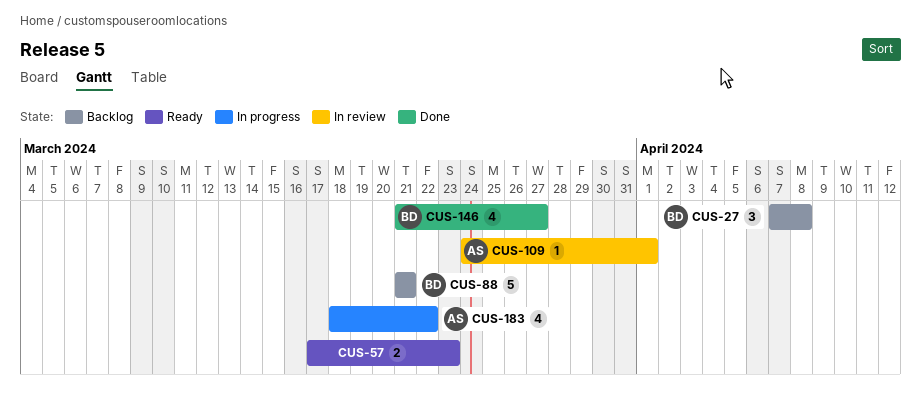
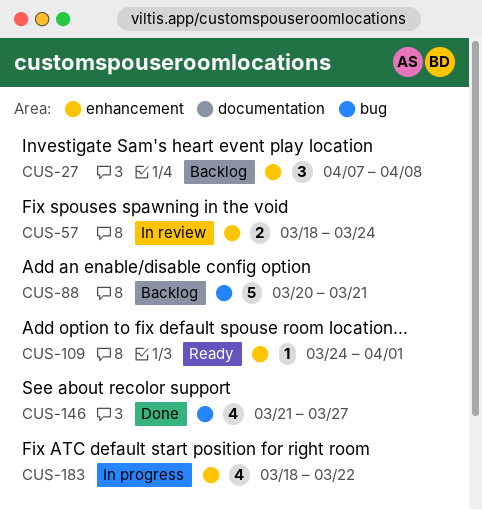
CUS-57, status: Ready -> In review
CUS-57, start: Mar 17 -> Mar 18
CUS-57, due: Mar 23 -> Mar 24
CUS-88, start: Mar 21 -> Mar 20
CUS-109, status: In review -> Ready

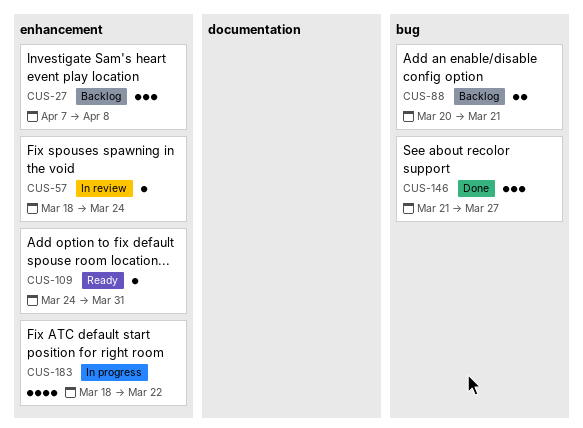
CUS-57, estimate: 2 -> 1
CUS-88, estimate: 5 -> 2
CUS-109, due: Apr 1 -> Mar 31
CUS-146, estimate: 4 -> 3

